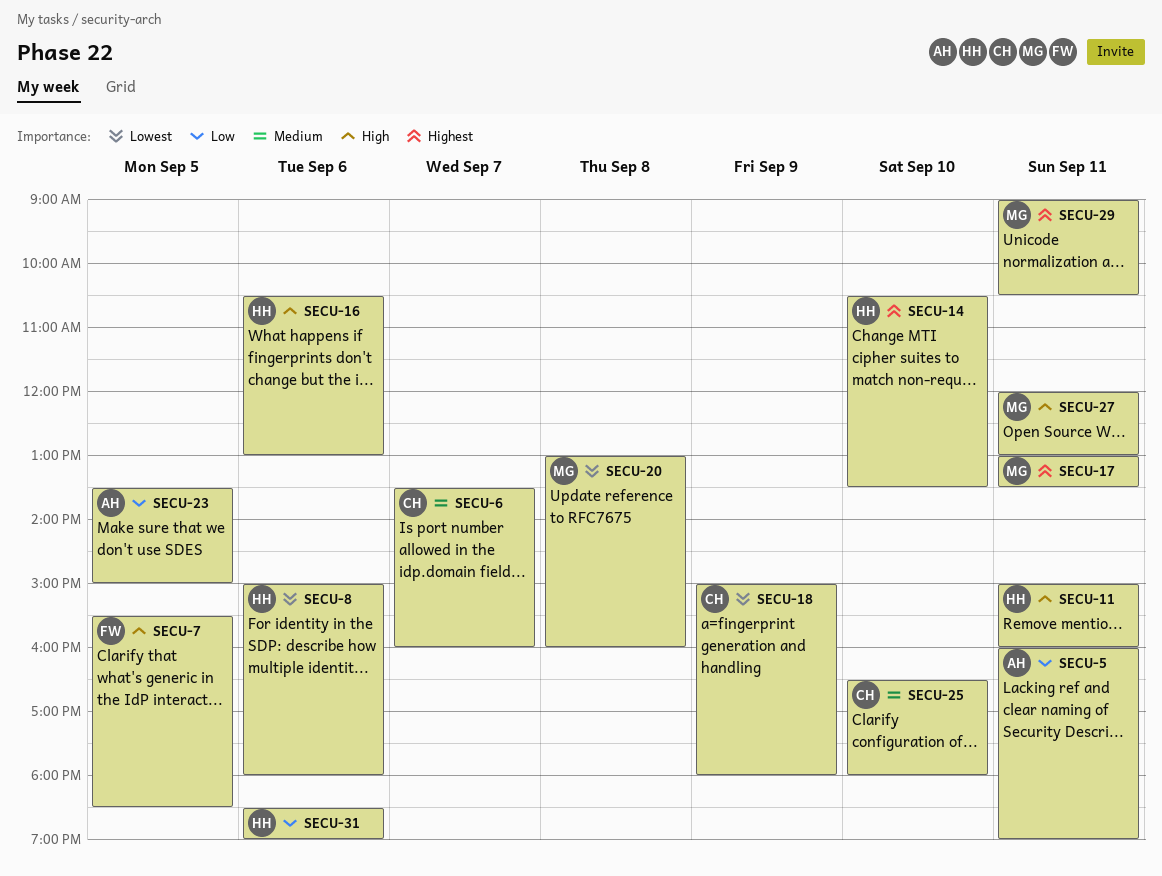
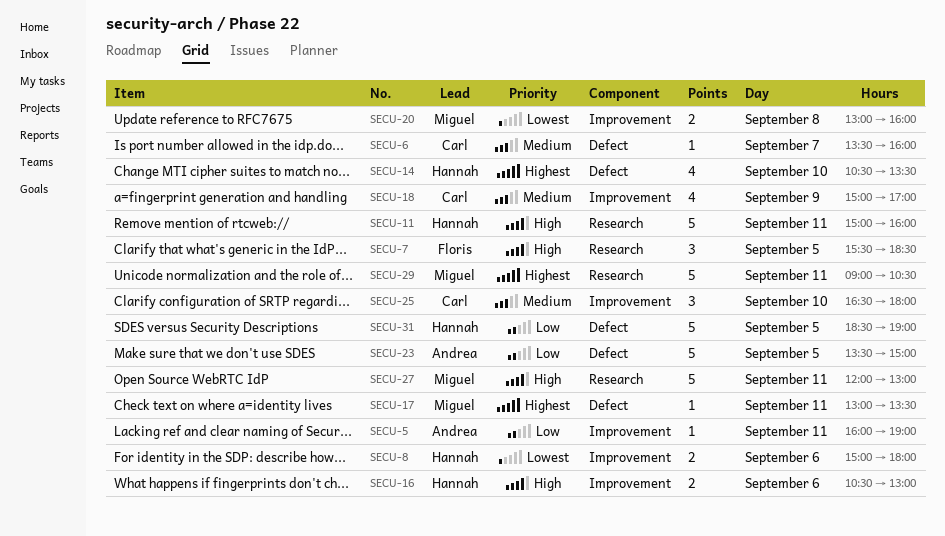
SECU-18, priority: Lowest -> Medium
SECU-18, ends: 18:00 -> 17:00
SECU-31, day: Sep 6 -> Sep 5

